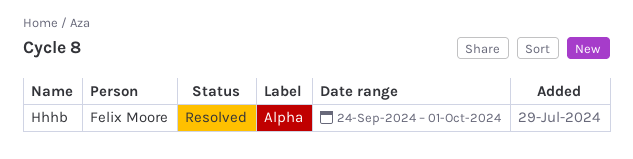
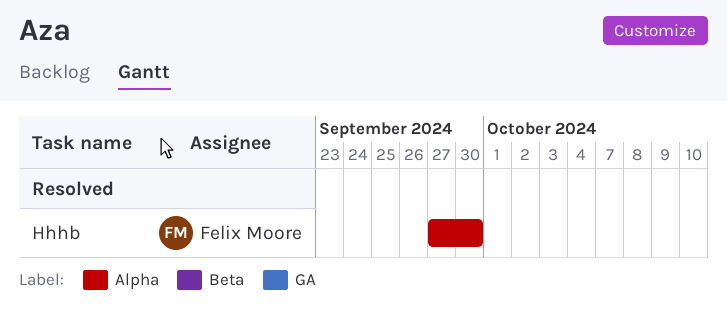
Hhhb, start: Sep 24 -> Sep 27
Hhhb, due: Oct 1 -> Sep 30

